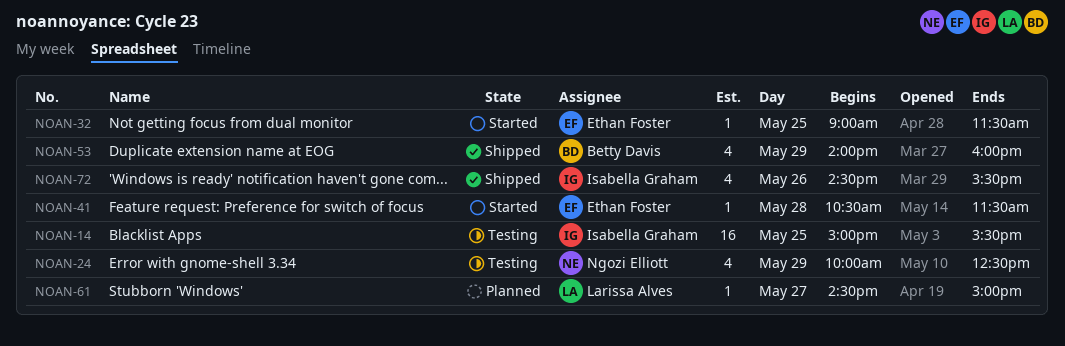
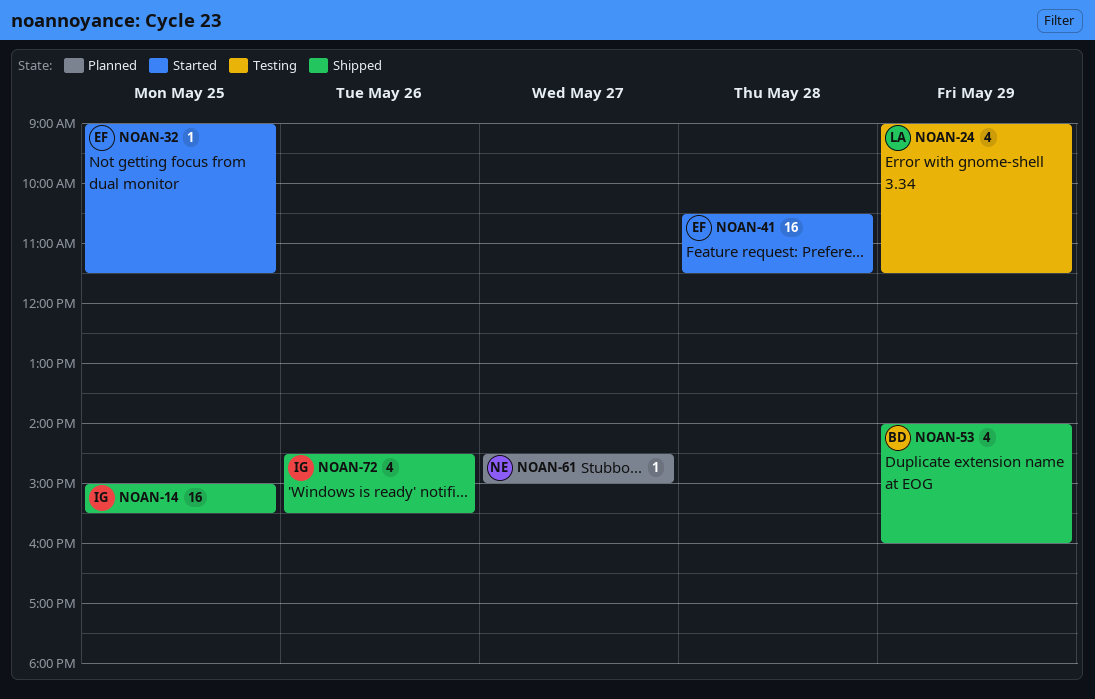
NOAN-14, status: Testing -> Shipped
NOAN-24, owner: Ngozi Elliott -> Larissa Alves
NOAN-24, begins: 10:00 -> 09:00
NOAN-24, ends: 12:30 -> 11:30
NOAN-41, estimate: 1 -> 16
NOAN-61, owner: Larissa Alves -> Ngozi Elliott

